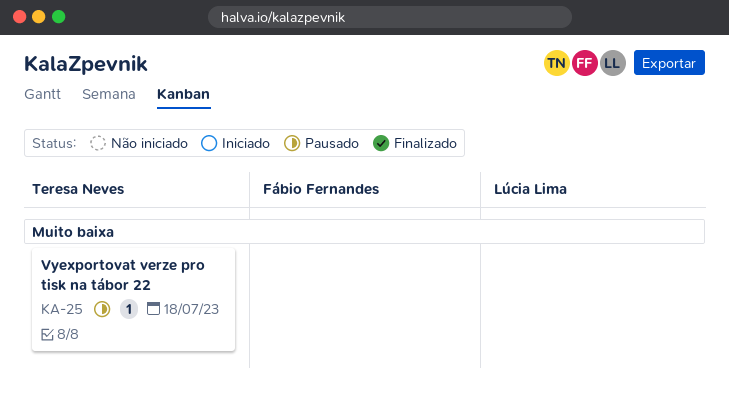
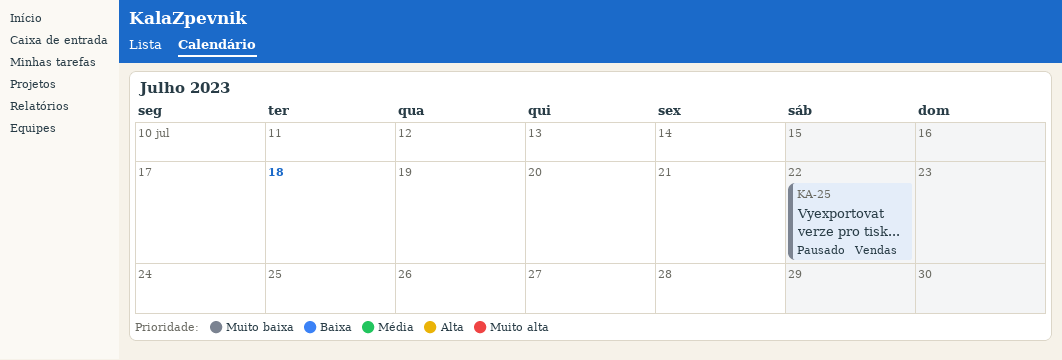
KA-25, due: Jul 18 -> Jul 22

